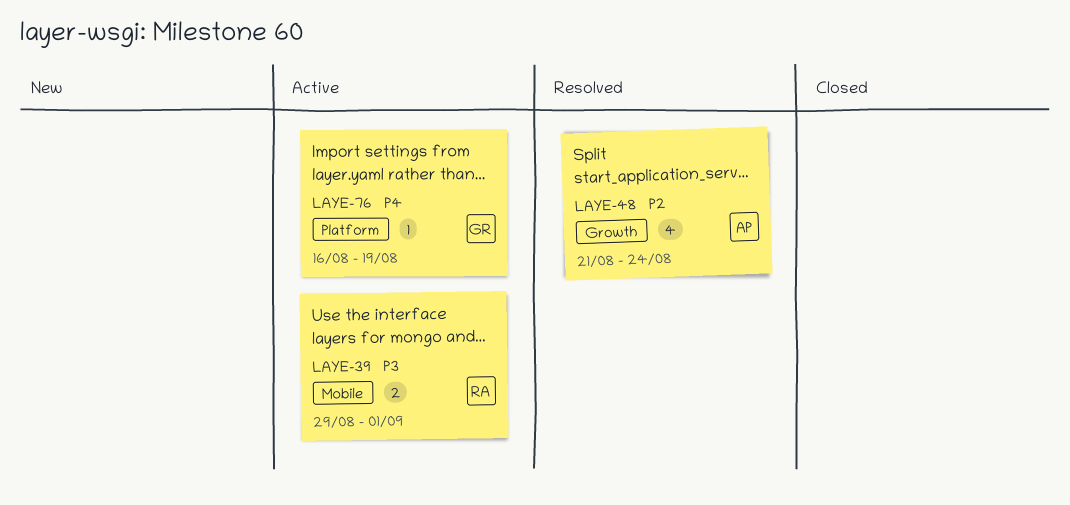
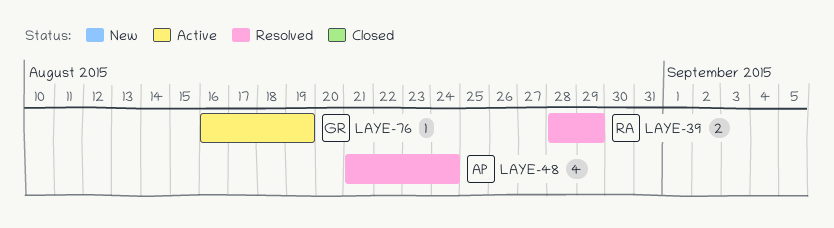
LAYE-39, status: Active -> Resolved
LAYE-39, start: Aug 29 -> Aug 28
LAYE-39, due: Sep 1 -> Aug 29

